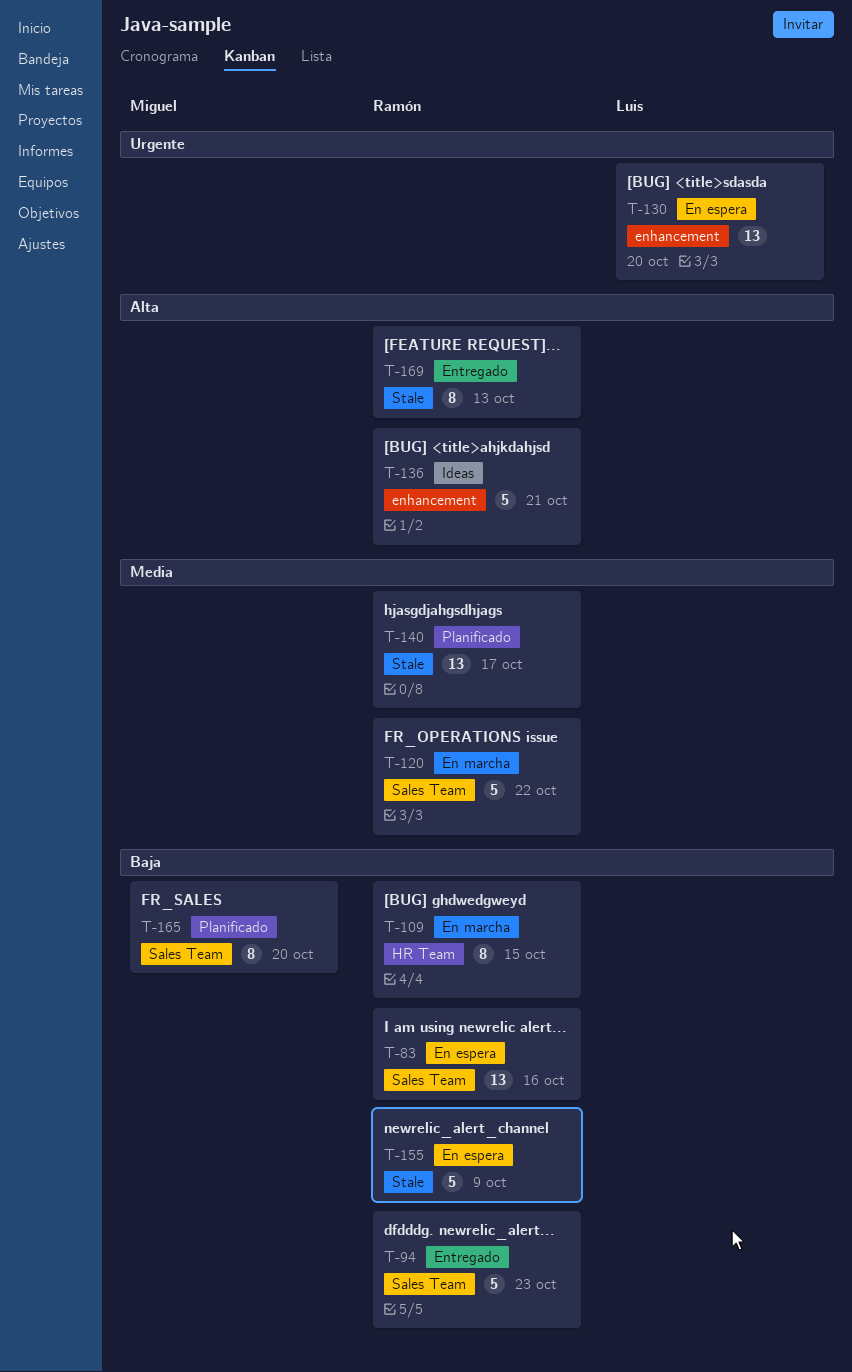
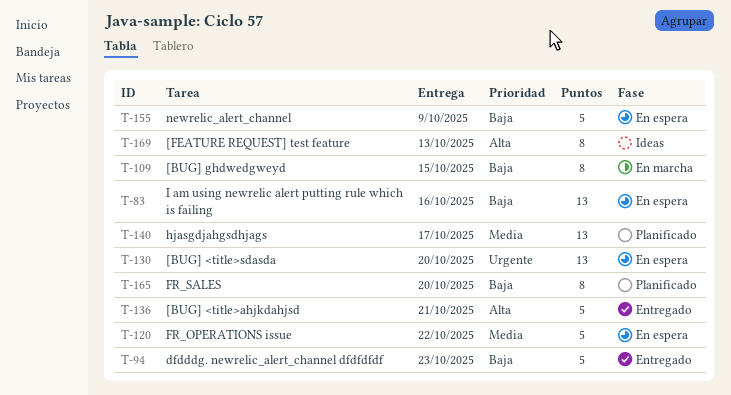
T-120, status: En marcha -> En espera
T-136, status: Ideas -> Entregado
T-169, status: Entregado -> Ideas

